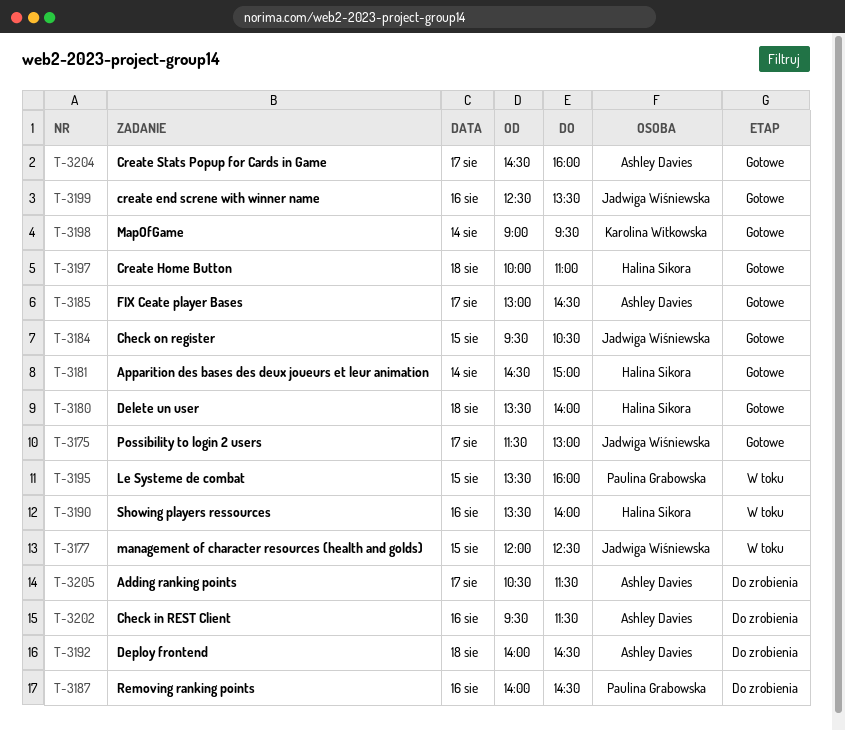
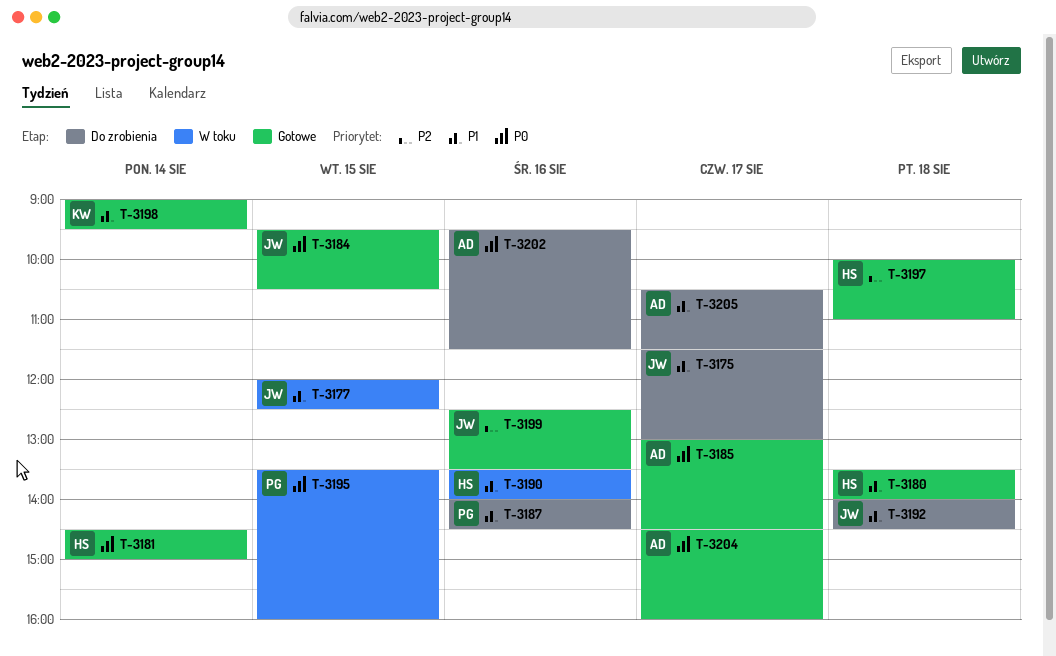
T-3175, status: Gotowe -> Do zrobienia
T-3192, owner: Ashley Davies -> Jadwiga Wiśniewska

